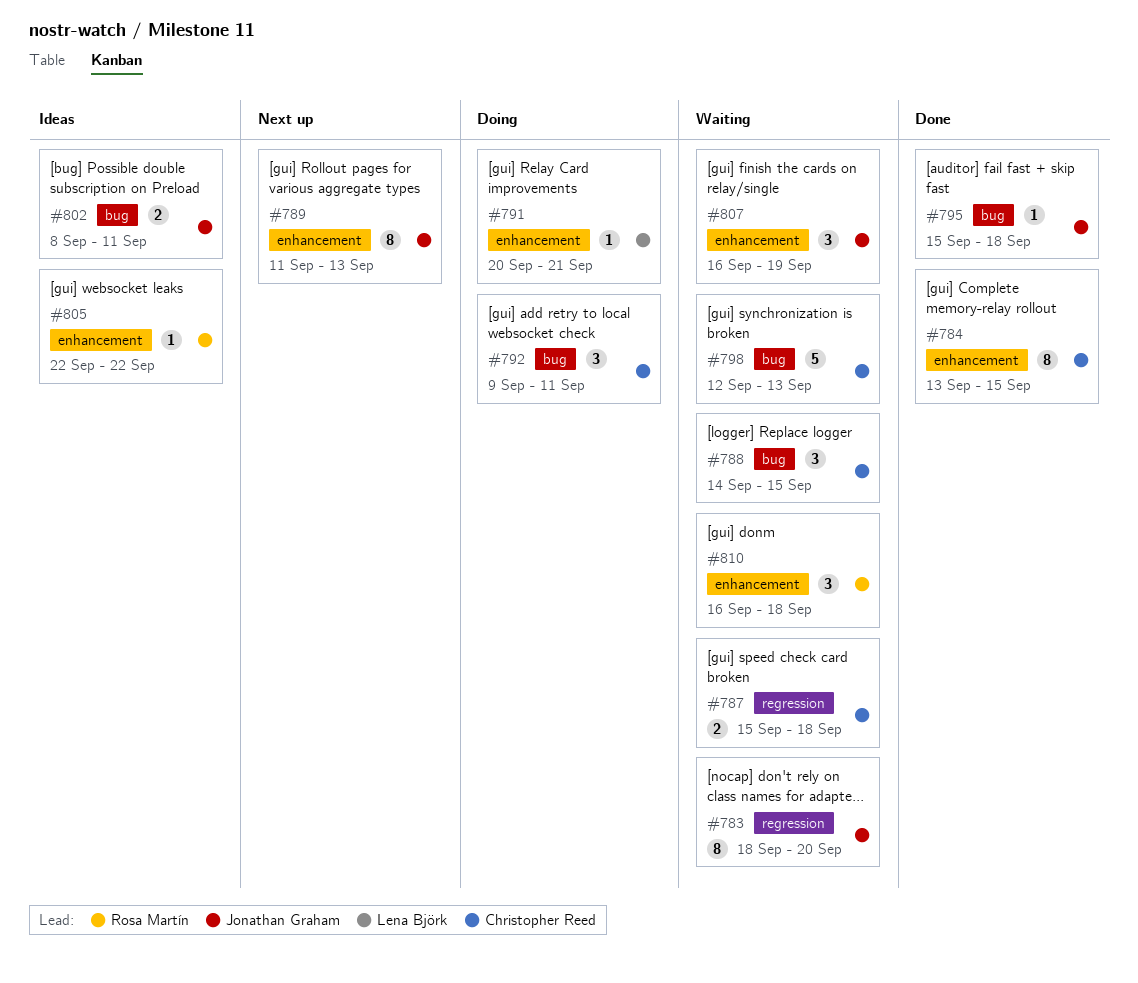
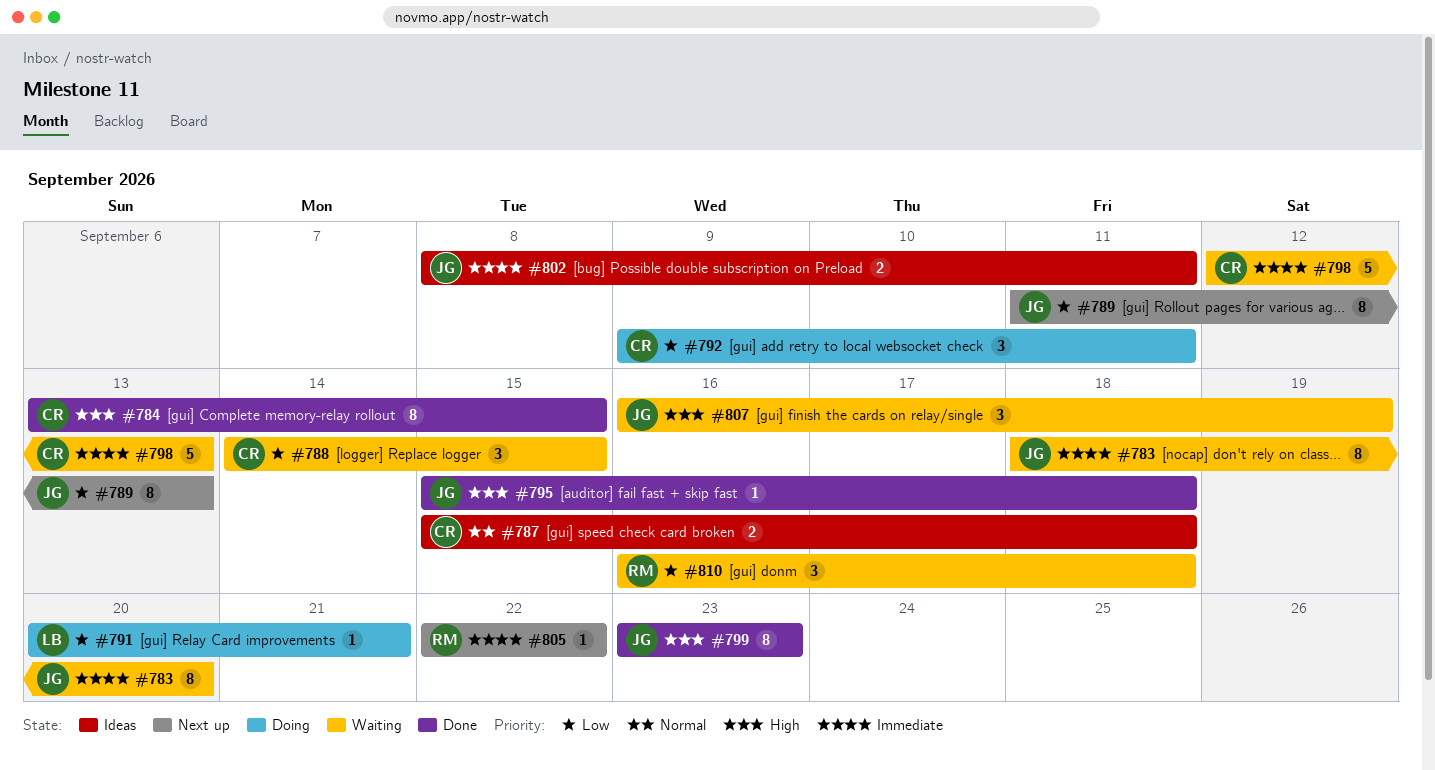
#787, status: Waiting -> Ideas
#799: none -> present
#805, status: Ideas -> Next up

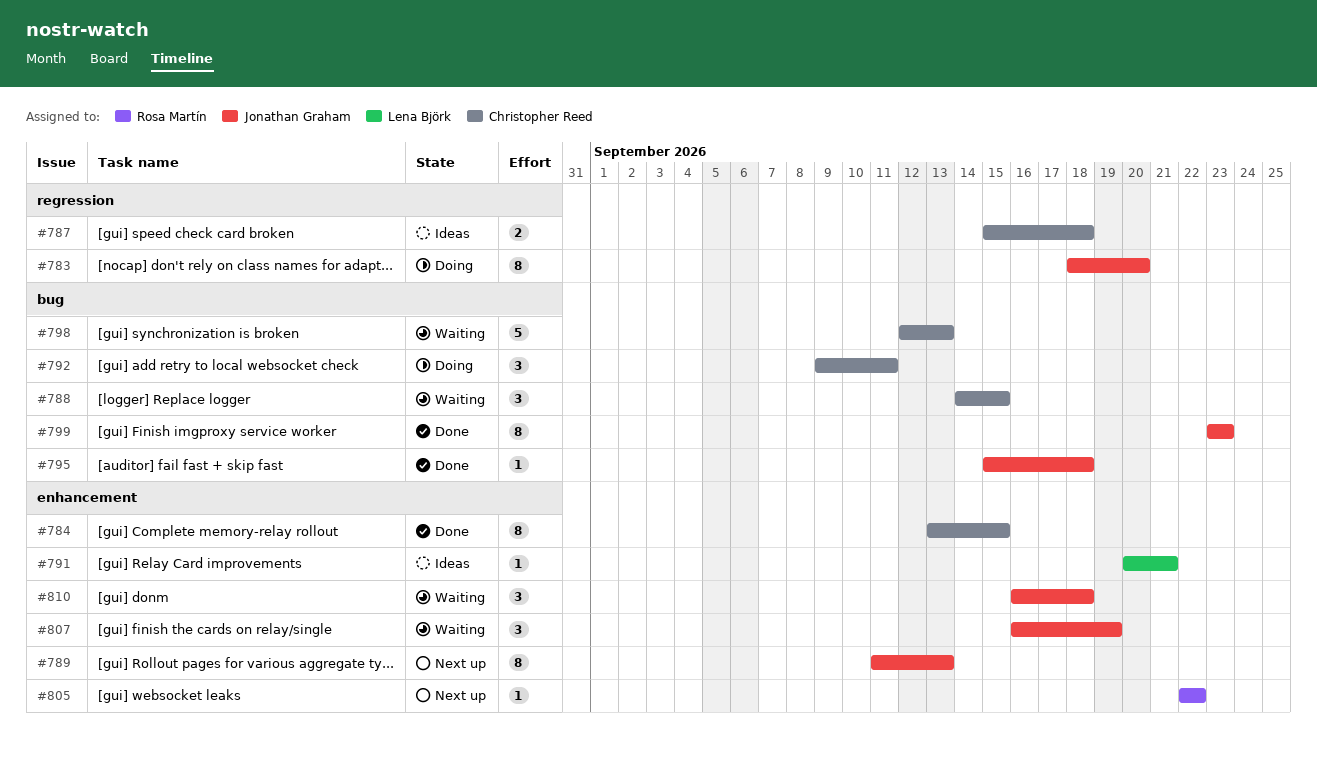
#783, status: Waiting -> Doing
#791, status: Doing -> Ideas
#802: present -> none
#810, owner: Rosa Martín -> Jonathan Graham

